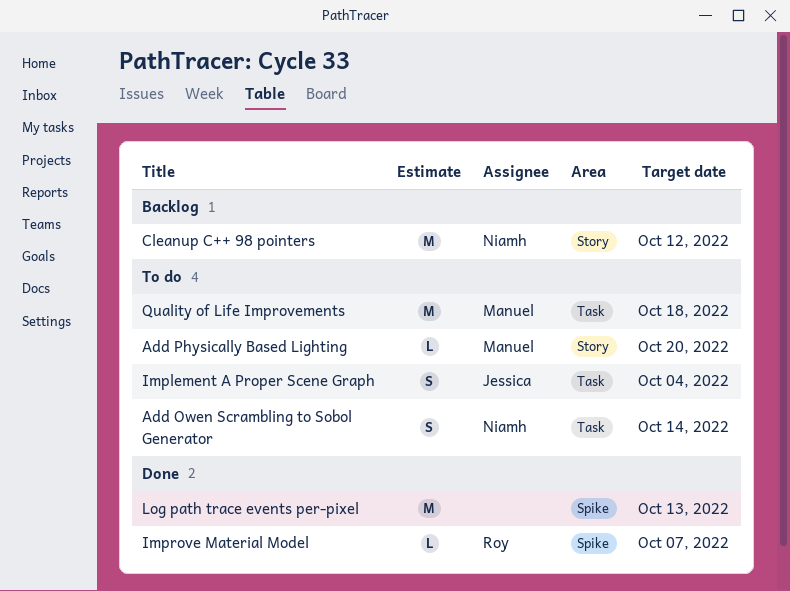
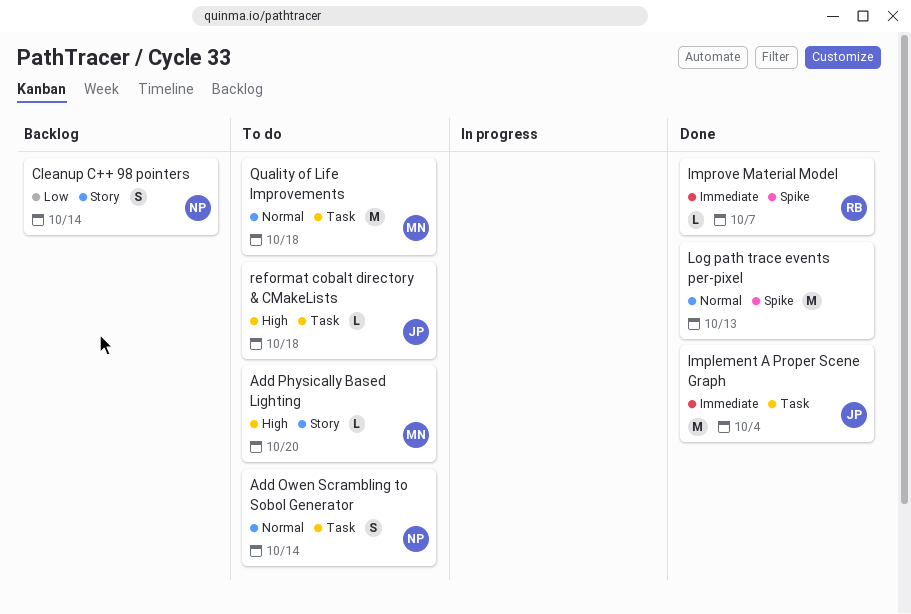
Cleanup C++ 98 pointers, estimate: M -> S
Cleanup C++ 98 pointers, due: Oct 12 -> Oct 14
Implement A Proper Scene Graph, status: To do -> Done
Implement A Proper Scene Graph, estimate: S -> M
reformat cobalt directory & CMakeLists: none -> present

